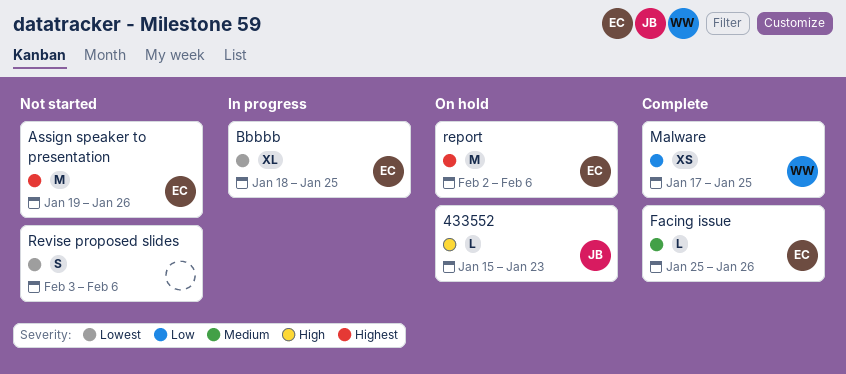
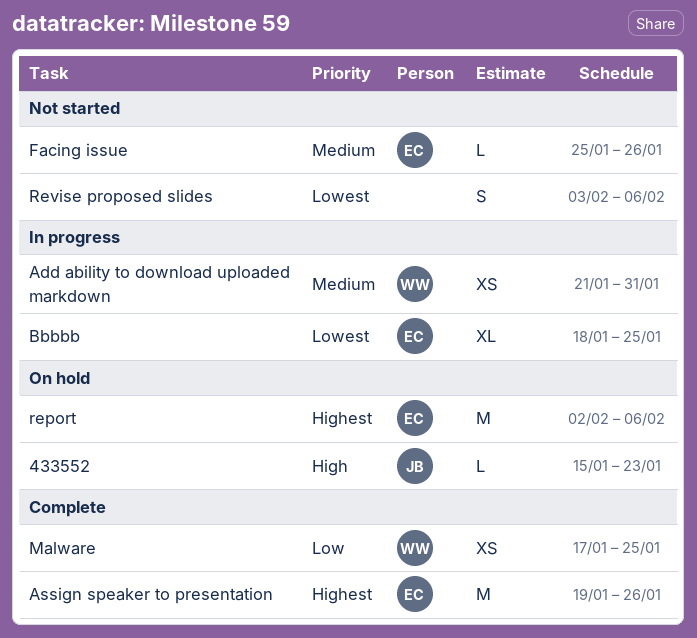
Add ability to download uploaded markdown: none -> present
Assign speaker to presentation, status: Not started -> Complete
Facing issue, status: Complete -> Not started

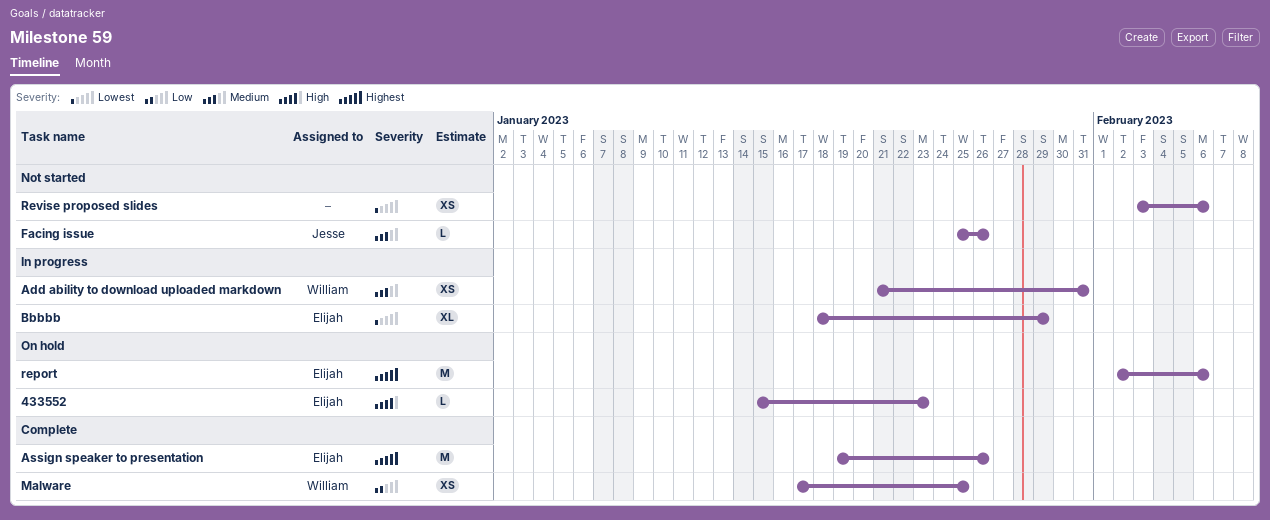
433552, owner: Jesse -> Elijah
Bbbbb, due: Jan 25 -> Jan 29
Facing issue, owner: Elijah -> Jesse
Revise proposed slides, estimate: S -> XS

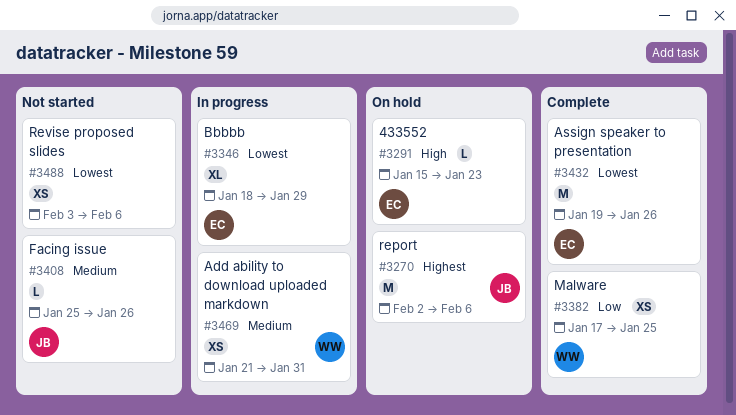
Assign speaker to presentation, priority: Highest -> Lowest
report, owner: Elijah -> Jesse

